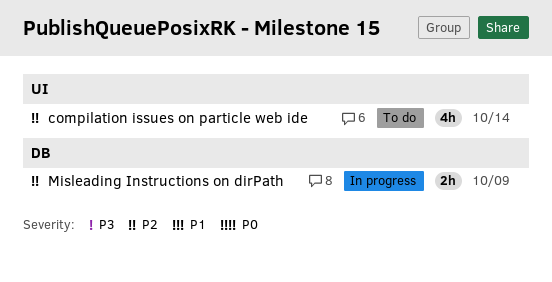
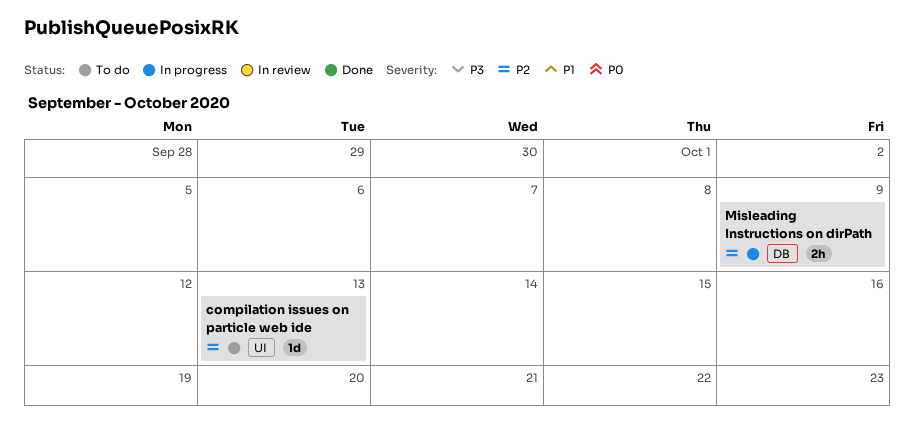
compilation issues on particle web ide, estimate: 4h -> 1d
compilation issues on particle web ide, due: Oct 14 -> Oct 13

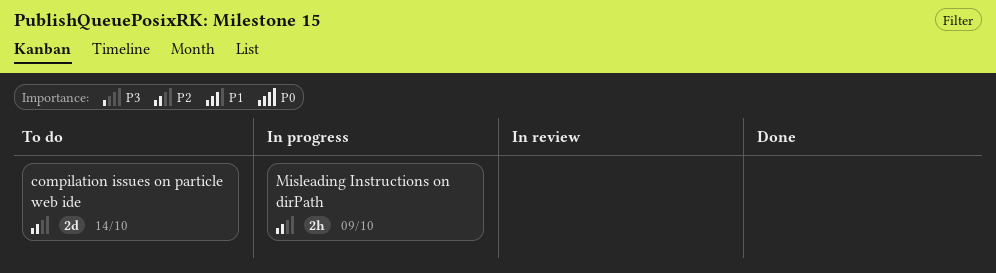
compilation issues on particle web ide, estimate: 1d -> 2d
compilation issues on particle web ide, due: Oct 13 -> Oct 14

